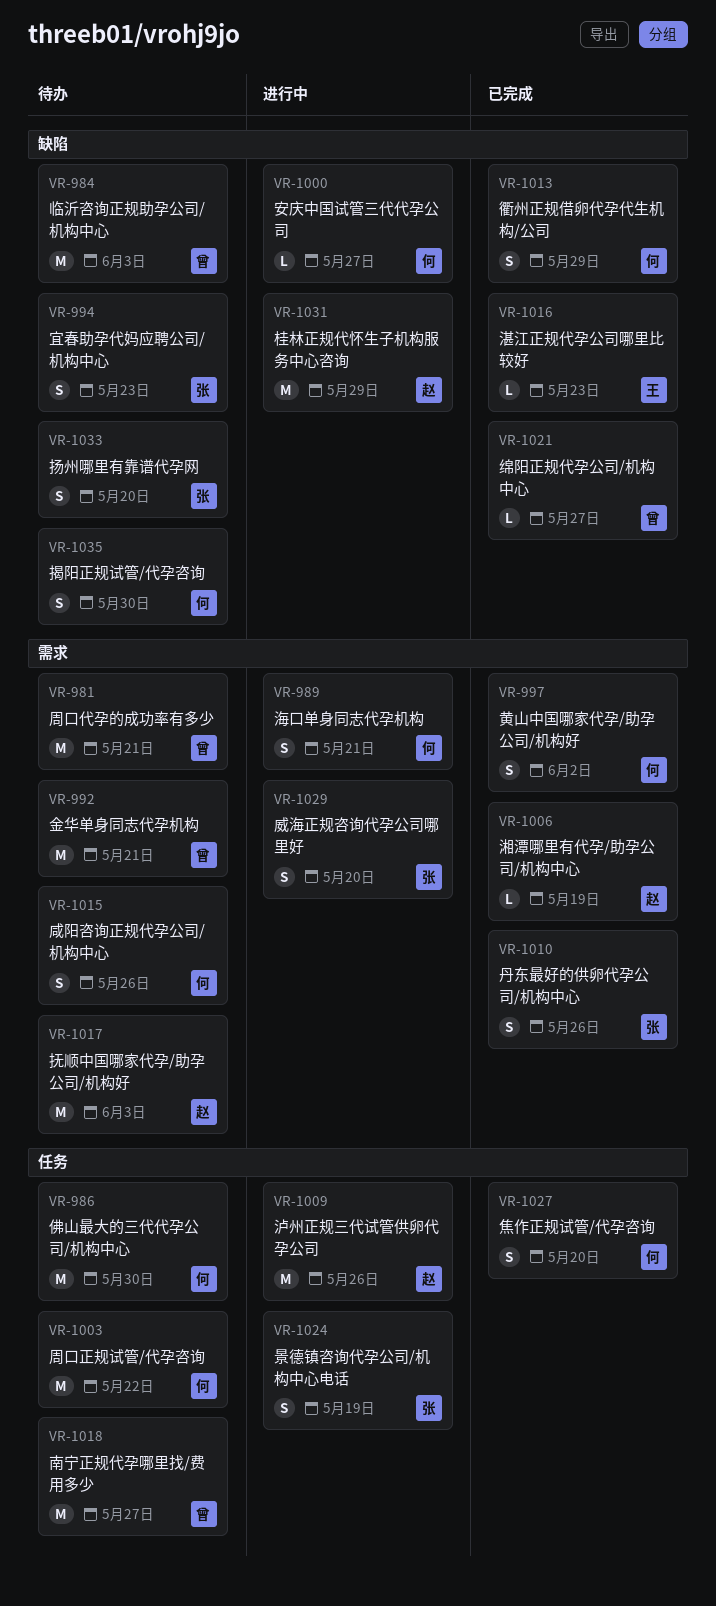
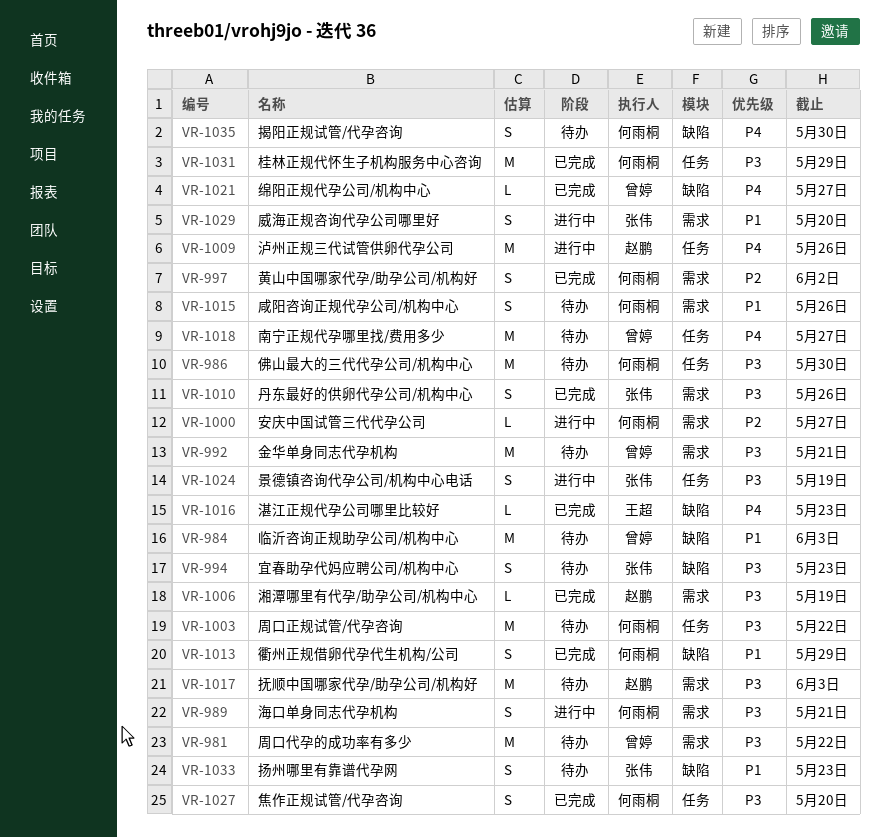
VR-981, due: May 21 -> May 22
VR-1000, label: 缺陷 -> 需求
VR-1031, status: 进行中 -> 已完成
VR-1031, owner: 赵鹏 -> 何雨桐
VR-1031, label: 缺陷 -> 任务
VR-1033, due: May 20 -> May 23

